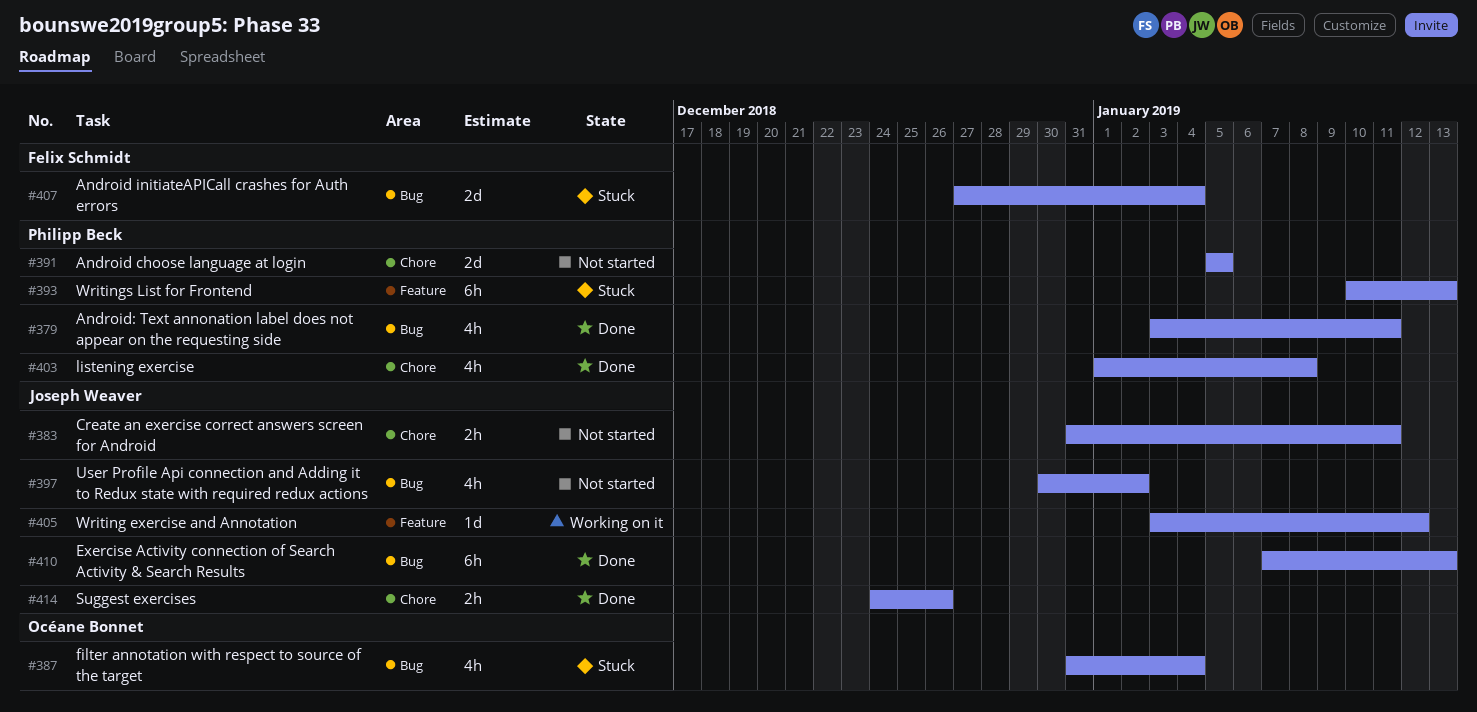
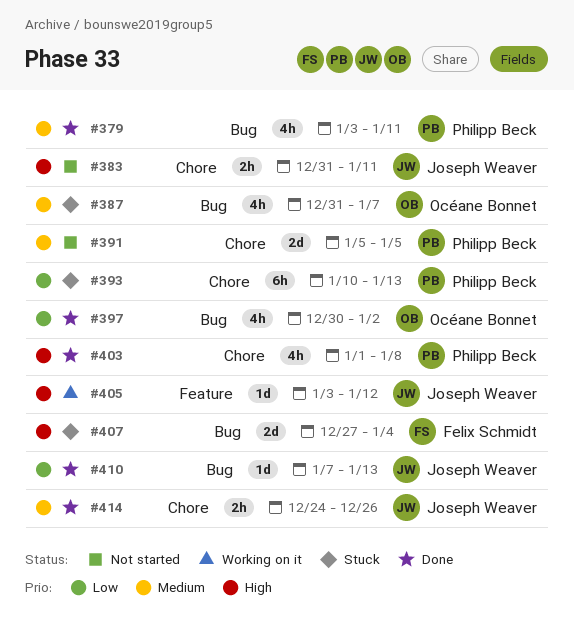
#387, due: Jan 4 -> Jan 7
#393, label: Feature -> Chore
#397, status: Not started -> Done
#397, owner: Joseph Weaver -> Océane Bonnet
#410, estimate: 6h -> 1d

